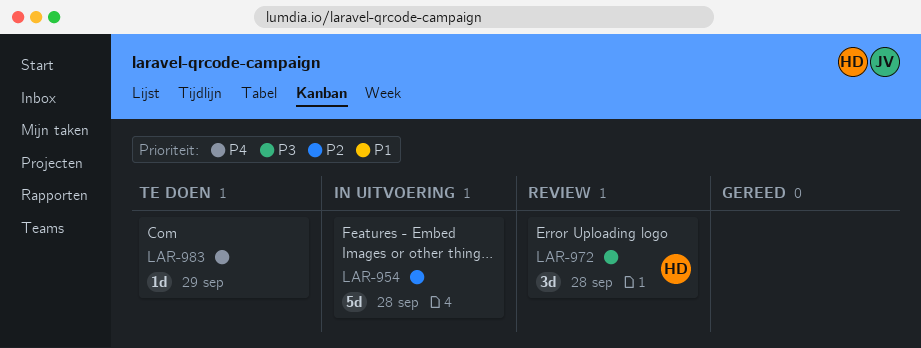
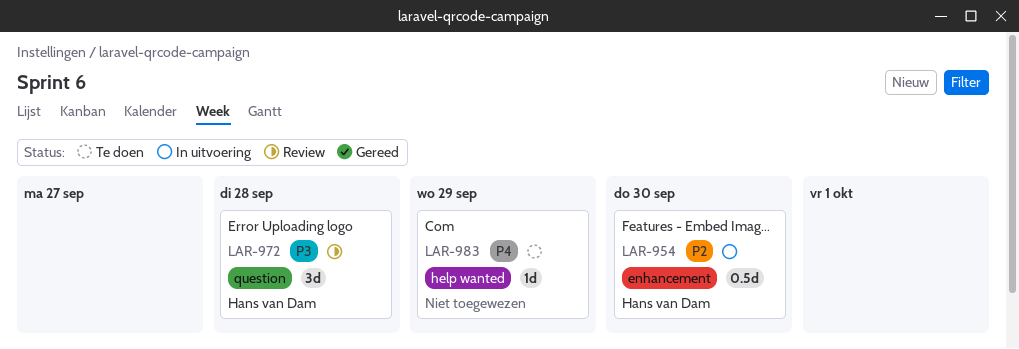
LAR-954, owner: none -> Hans van Dam
LAR-954, estimate: 5d -> 0.5d
LAR-954, due: Sep 28 -> Sep 30

